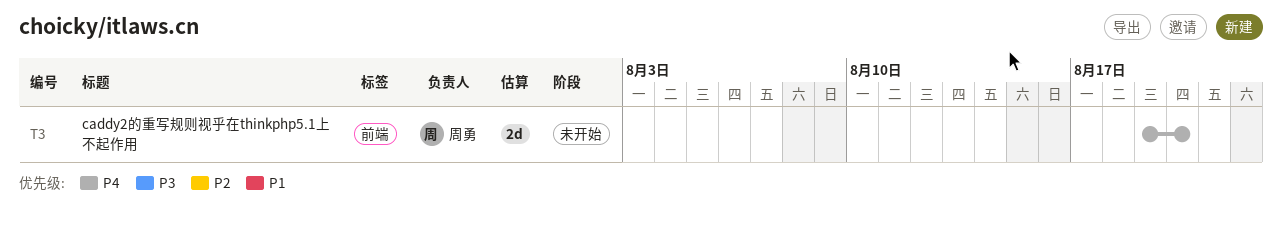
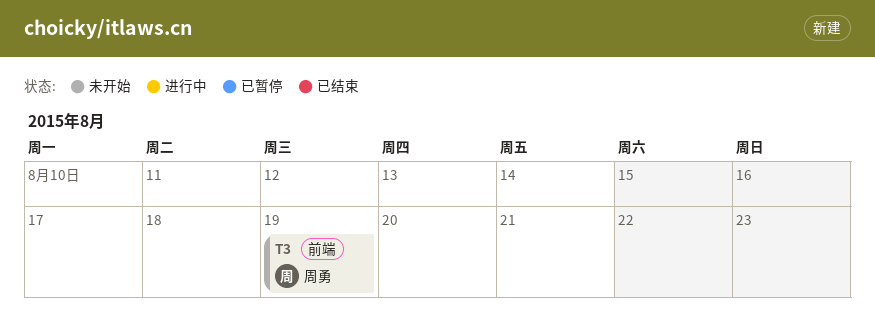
T3, due: Aug 20 -> Aug 19

